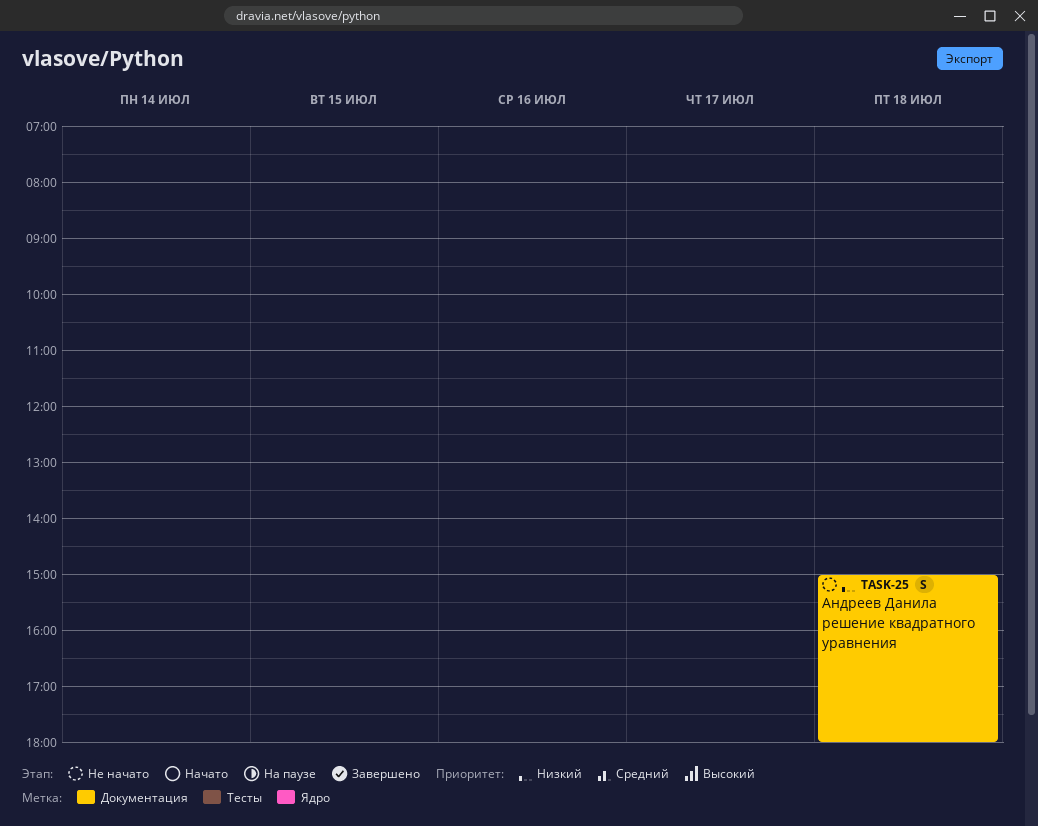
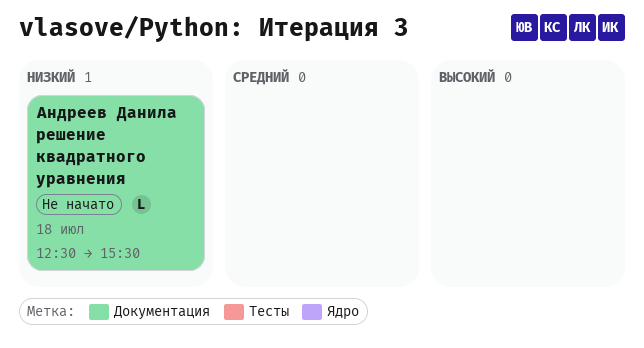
Андреев Данила решение квадратного уравнения, estimate: S -> L
Андреев Данила решение квадратного уравнения, begins: 15:00 -> 12:30
Андреев Данила решение квадратного уравнения, ends: 18:00 -> 15:30

